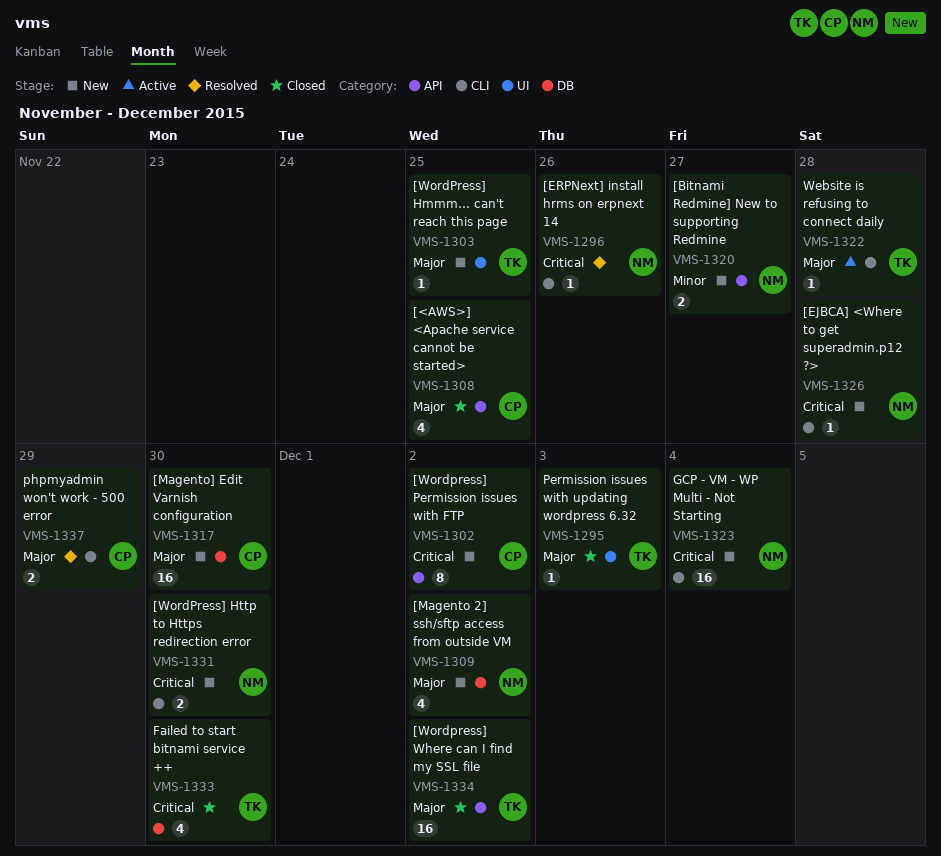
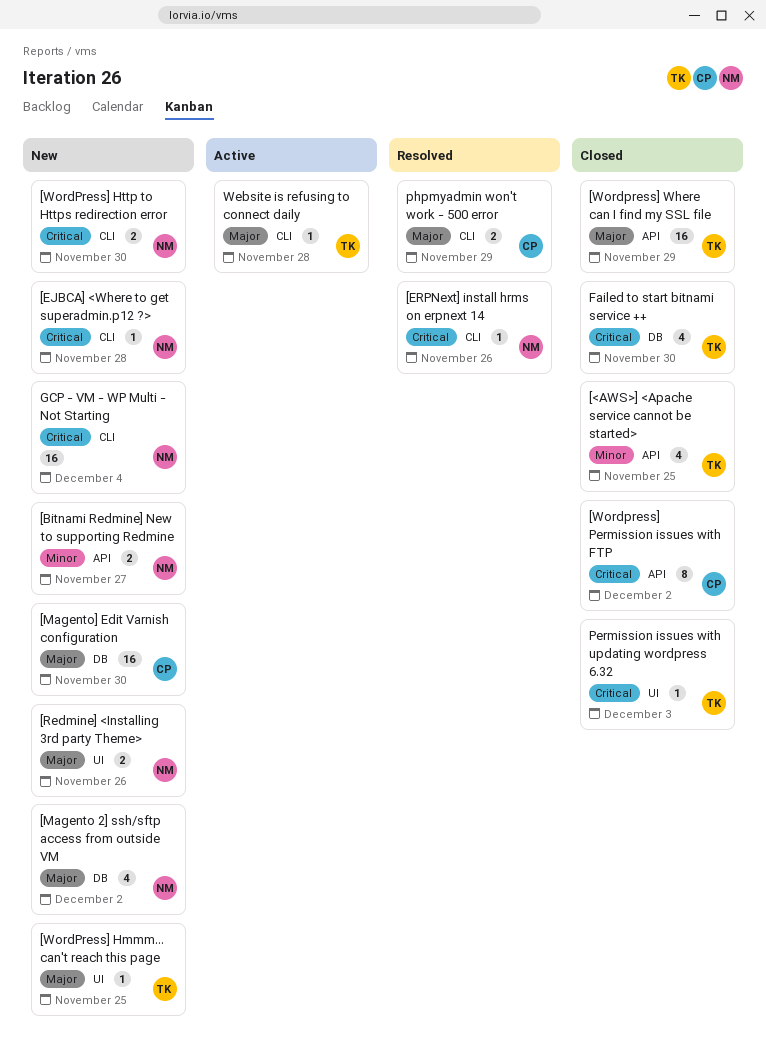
[<AWS>] <Apache service cannot be started>, owner: CP -> TK
[<AWS>] <Apache service cannot be started>, priority: Major -> Minor
[Redmine] <Installing 3rd party Theme>: none -> present
[Wordpress] Permission issues with FTP, status: New -> Closed
[Wordpress] Where can I find my SSL file, due: Dec 2 -> Nov 29
Permission issues with updating wordpress 6.32, priority: Major -> Critical

